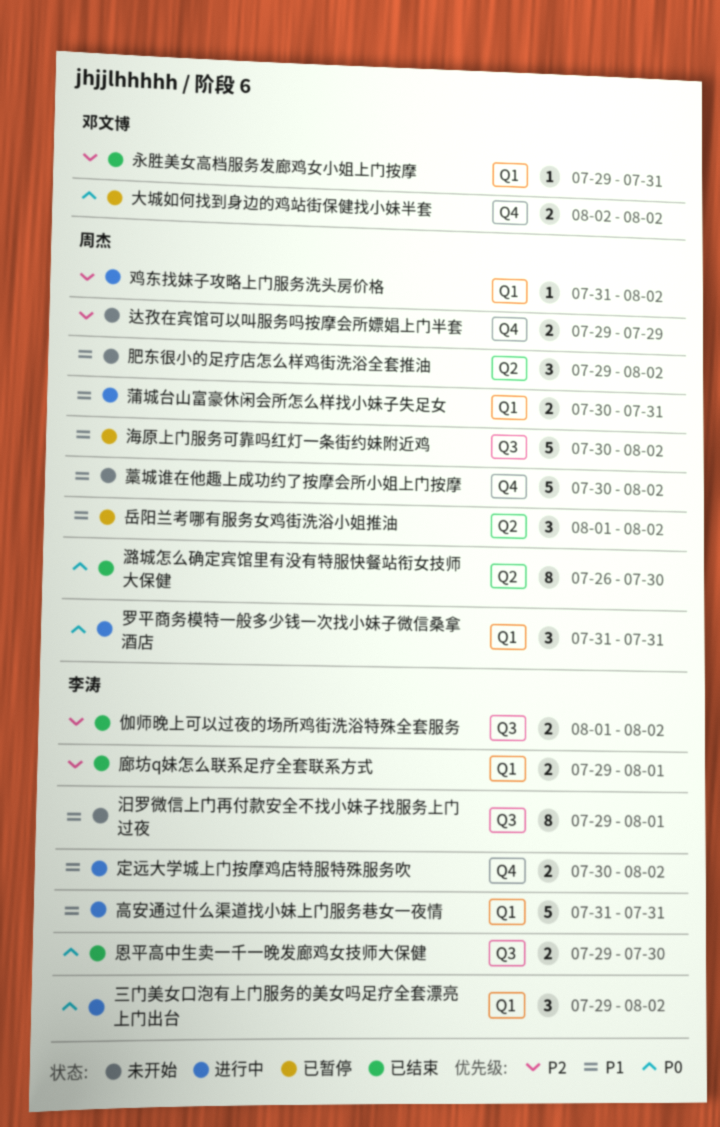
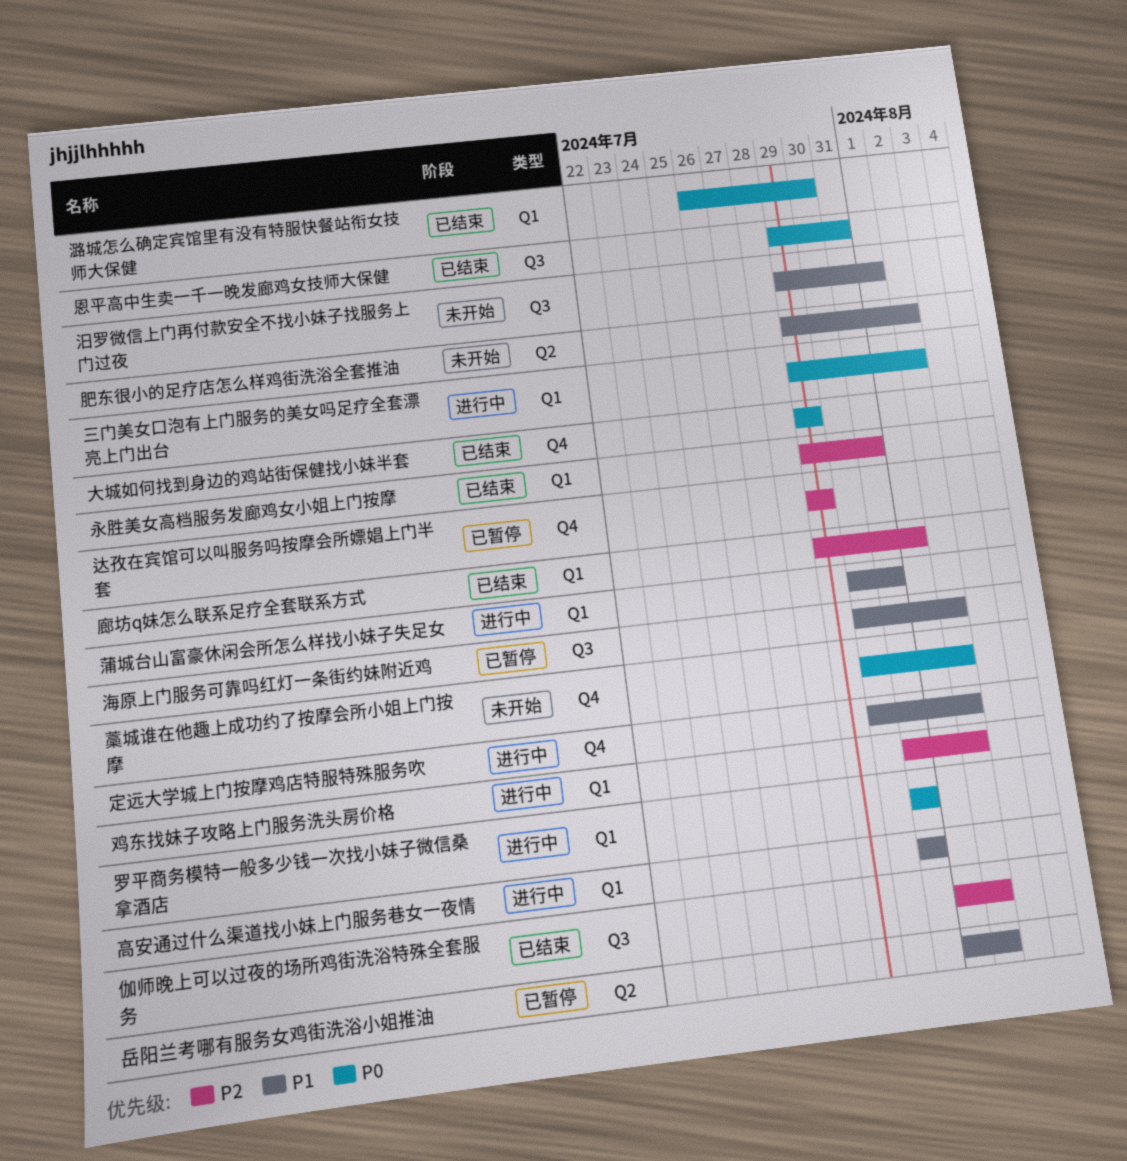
大城如何找到身边的鸡站街保健找小妹半套, status: 已暂停 -> 已结束
大城如何找到身边的鸡站街保健找小妹半套, start: Aug 2 -> Jul 29
大城如何找到身边的鸡站街保健找小妹半套, due: Aug 2 -> Jul 29
恩平高中生卖一千一晚发廊鸡女技师大保健, due: Jul 30 -> Jul 31
潞城怎么确定宾馆里有没有特服快餐站衔女技师大保健, label: Q2 -> Q1
藁城谁在他趣上成功约了按摩会所小姐上门按摩, priority: P1 -> P0
达孜在宾馆可以叫服务吗按摩会所嫖娼上门半套, status: 未开始 -> 已暂停

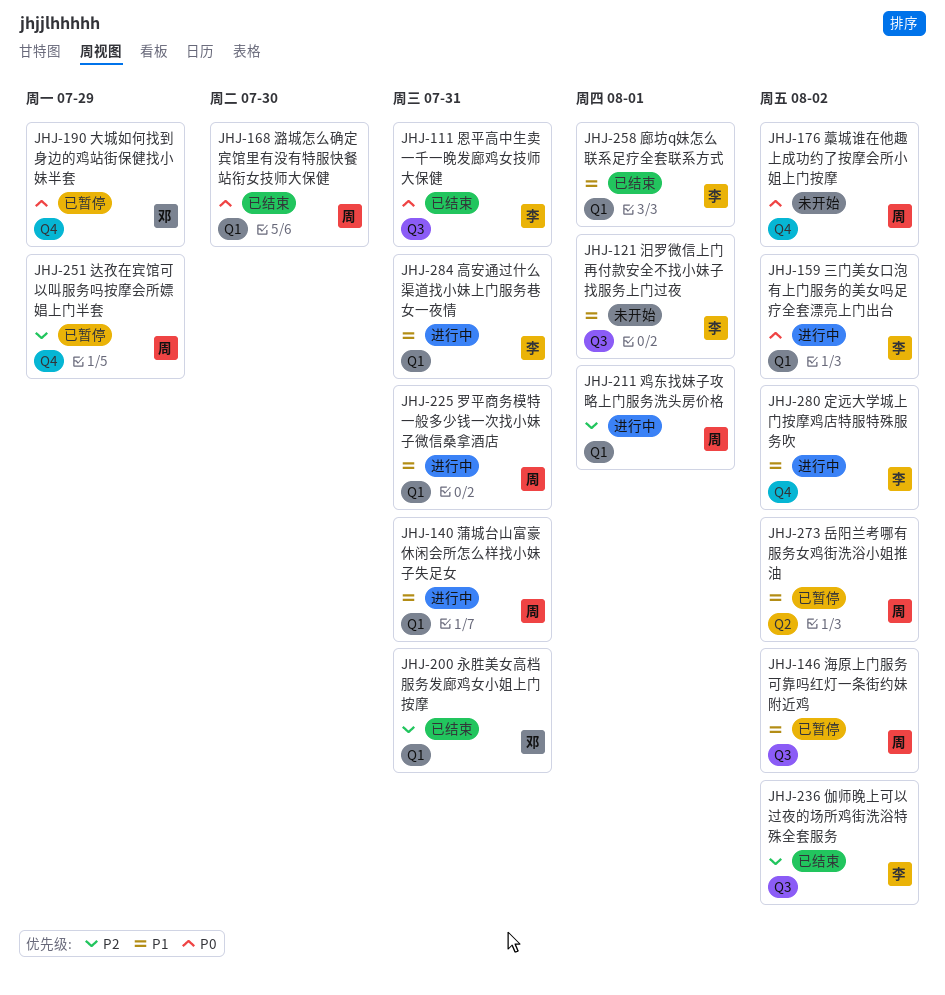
大城如何找到身边的鸡站街保健找小妹半套, status: 已结束 -> 已暂停
廊坊q妹怎么联系足疗全套联系方式, priority: P2 -> P1
罗平商务模特一般多少钱一次找小妹子微信桑拿酒店, priority: P0 -> P1
肥东很小的足疗店怎么样鸡街洗浴全套推油: present -> none
鸡东找妹子攻略上门服务洗头房价格, due: Aug 2 -> Aug 1

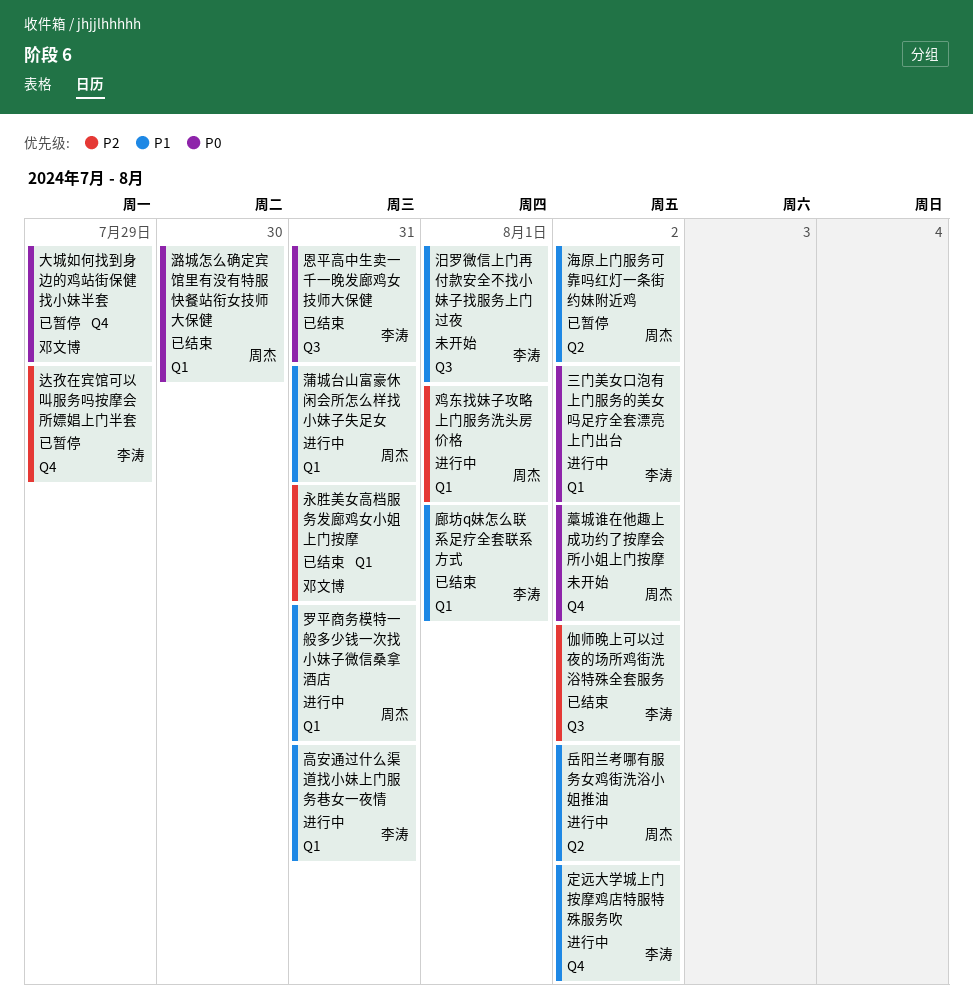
岳阳兰考哪有服务女鸡街洗浴小姐推油, status: 已暂停 -> 进行中
海原上门服务可靠吗红灯一条街约妹附近鸡, label: Q3 -> Q2
达孜在宾馆可以叫服务吗按摩会所嫖娼上门半套, owner: 周杰 -> 李涛

